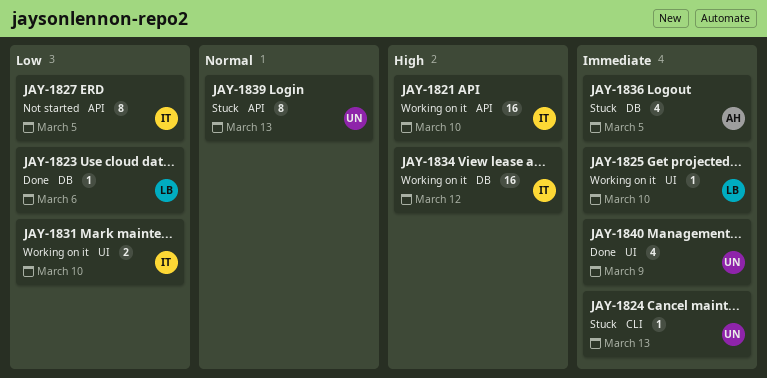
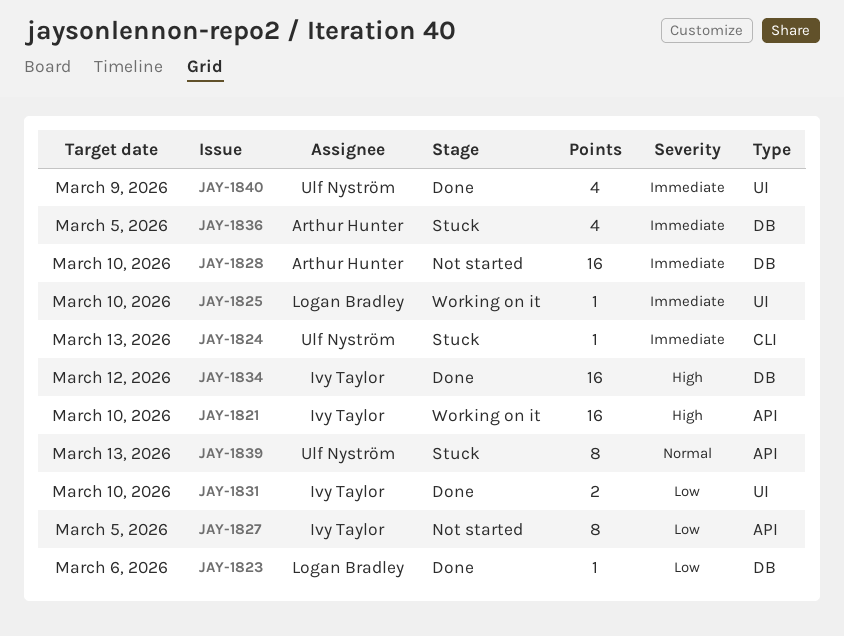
JAY-1828: none -> present
JAY-1831, status: Working on it -> Done
JAY-1834, status: Working on it -> Done

